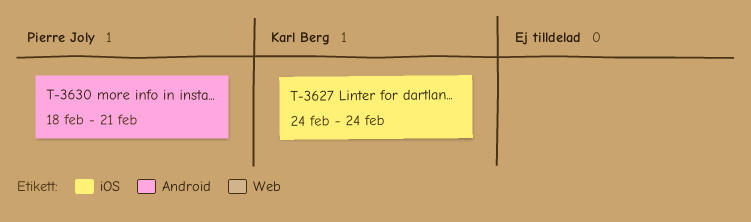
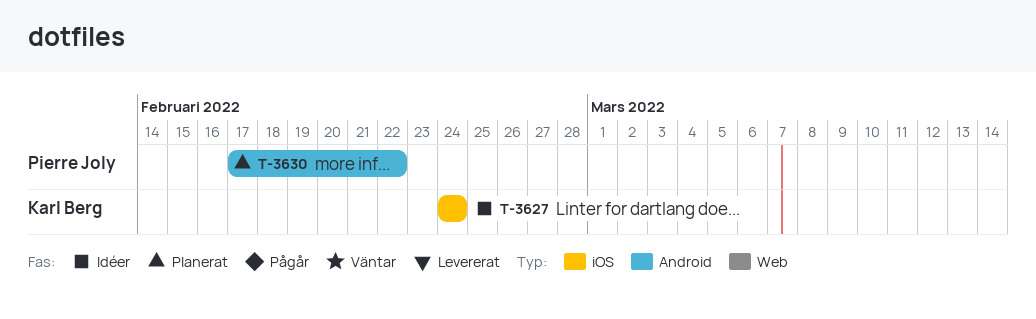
T-3630, start: Feb 18 -> Feb 17
T-3630, due: Feb 21 -> Feb 22

